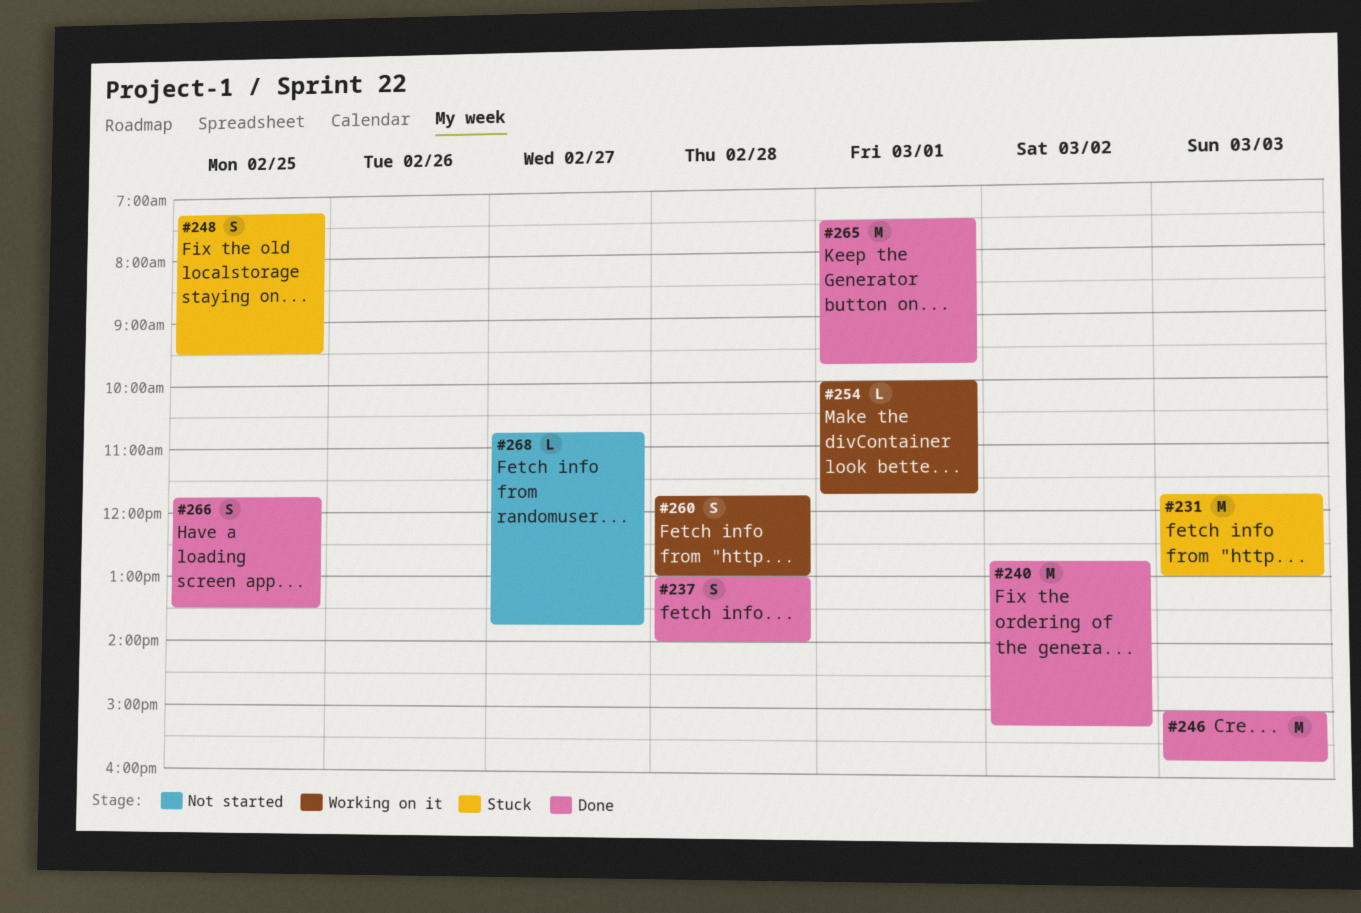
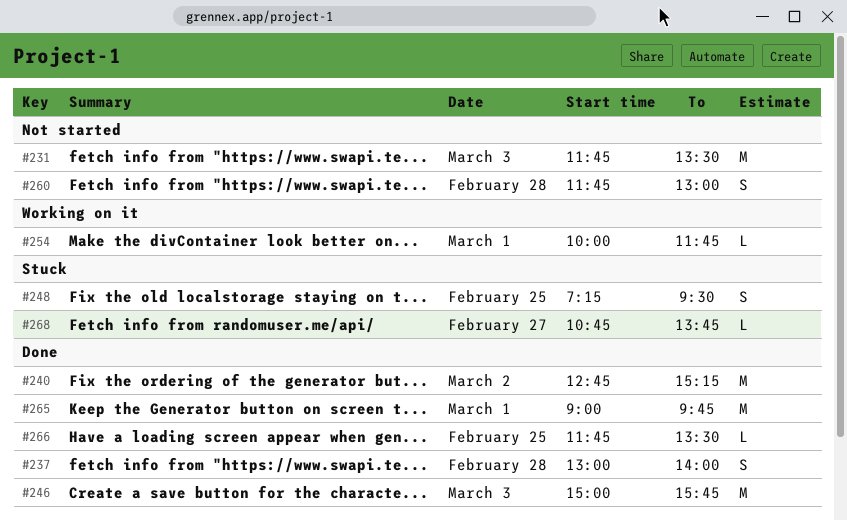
#231, status: Stuck -> Not started
#231, ends: 13:00 -> 13:30
#260, status: Working on it -> Not started
#265, begins: 07:30 -> 09:00
#266, estimate: S -> L
#268, status: Not started -> Stuck

